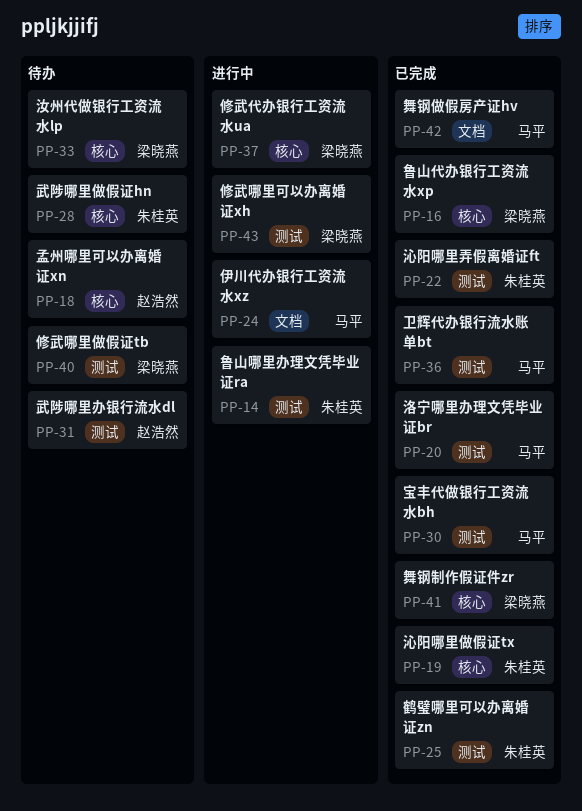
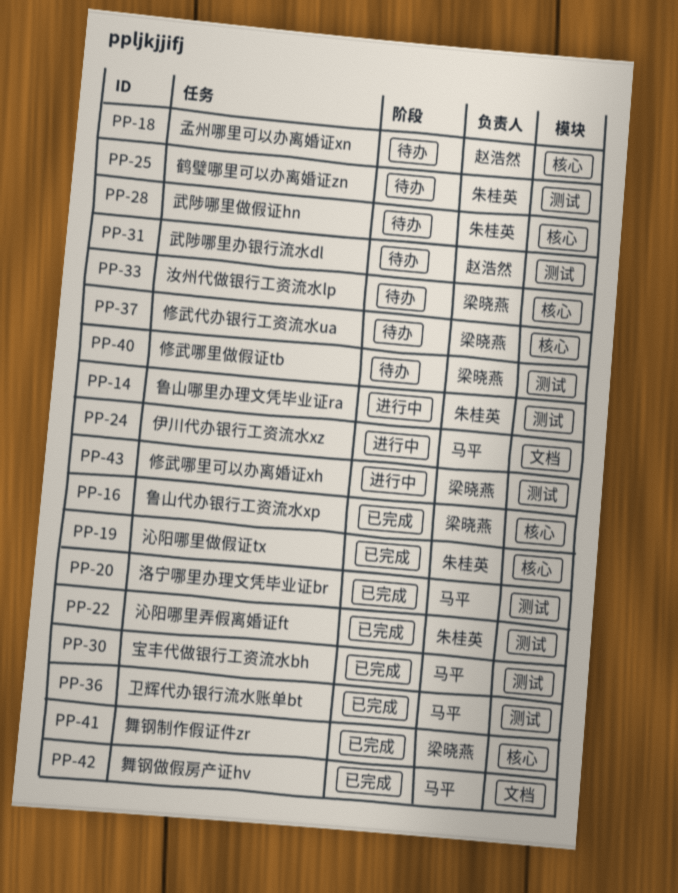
PP-25, status: 已完成 -> 待办
PP-37, status: 进行中 -> 待办

